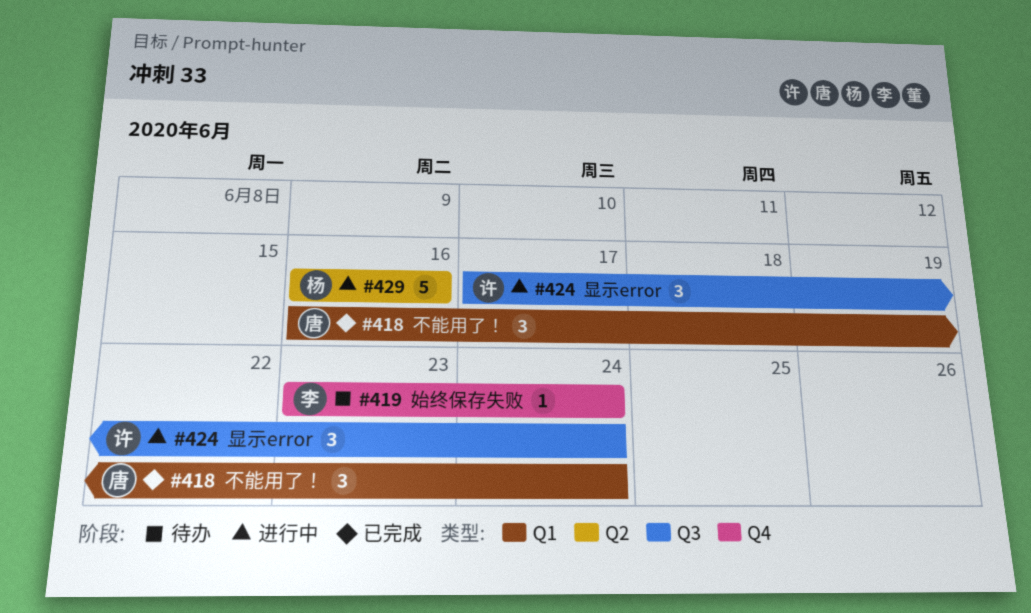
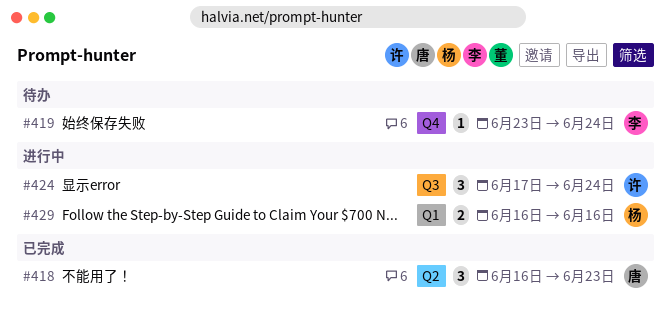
#418, label: Q1 -> Q2
#418, due: Jun 24 -> Jun 23
#429, label: Q2 -> Q1
#429, estimate: 5 -> 2

